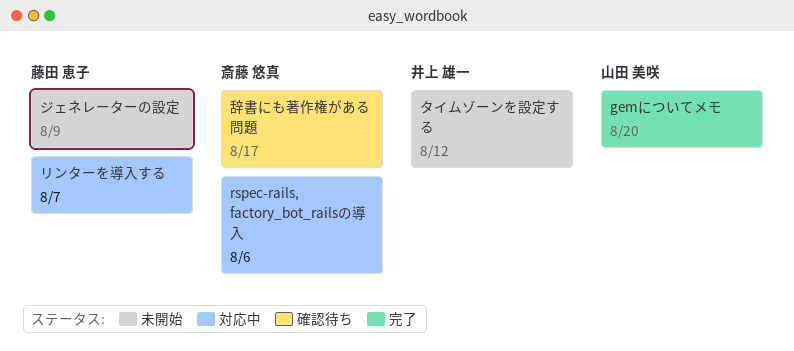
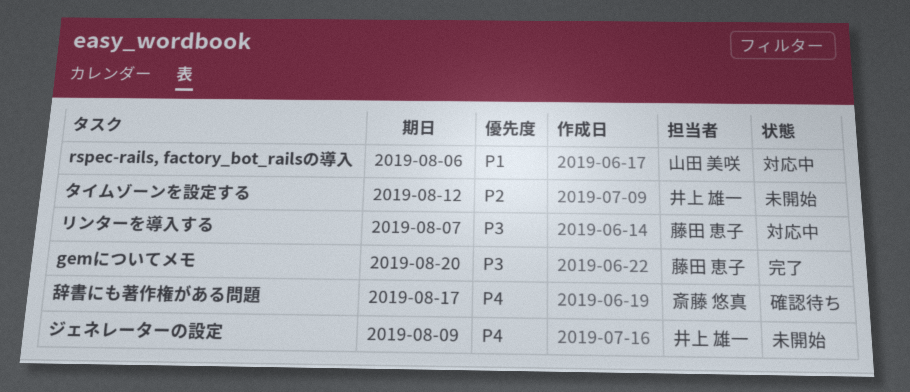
gemについてメモ, owner: 山田 美咲 -> 藤田 恵子
rspec-rails, factory_bot_railsの導入, owner: 斎藤 悠真 -> 山田 美咲
ジェネレーターの設定, owner: 藤田 恵子 -> 井上 雄一

